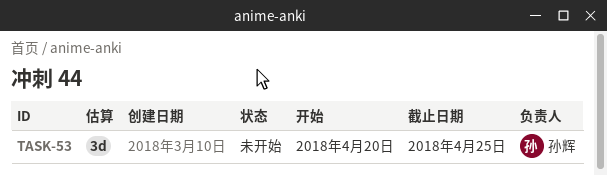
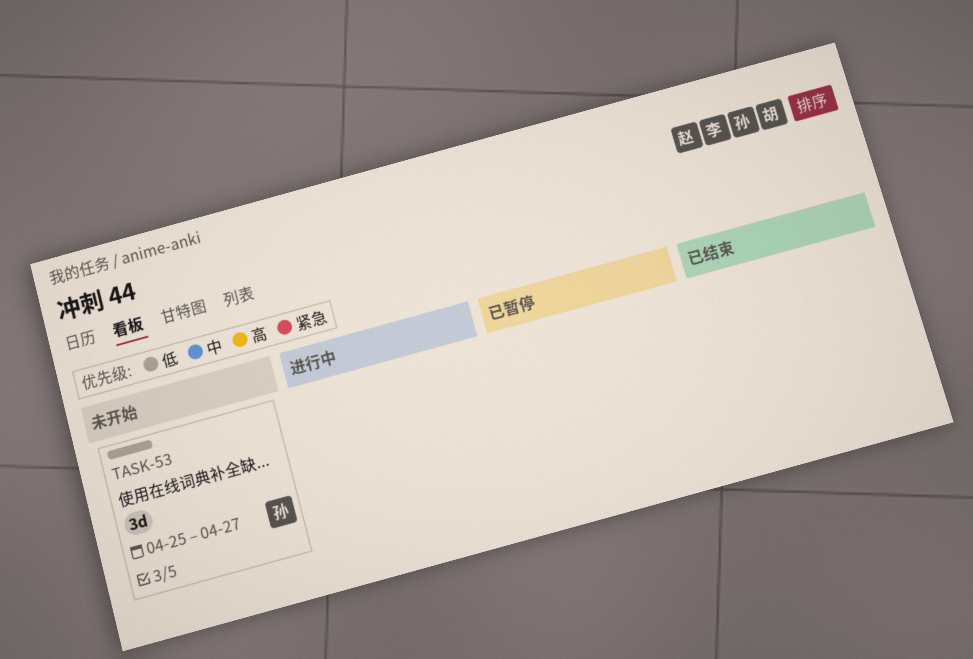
TASK-53, start: Apr 20 -> Apr 25
TASK-53, due: Apr 25 -> Apr 27

